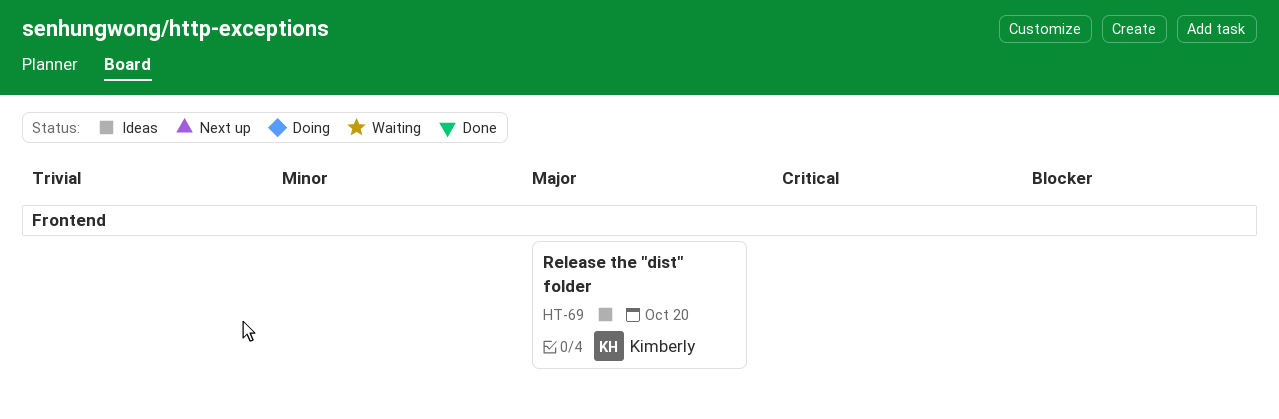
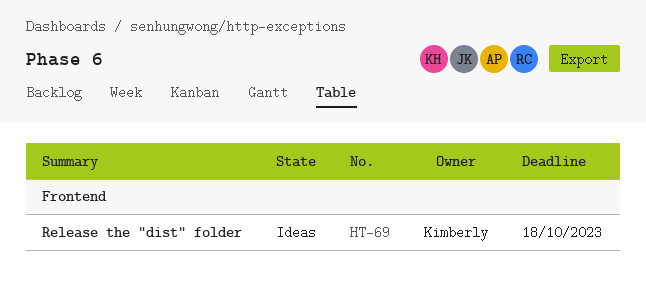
HT-69, due: Oct 20 -> Oct 18

